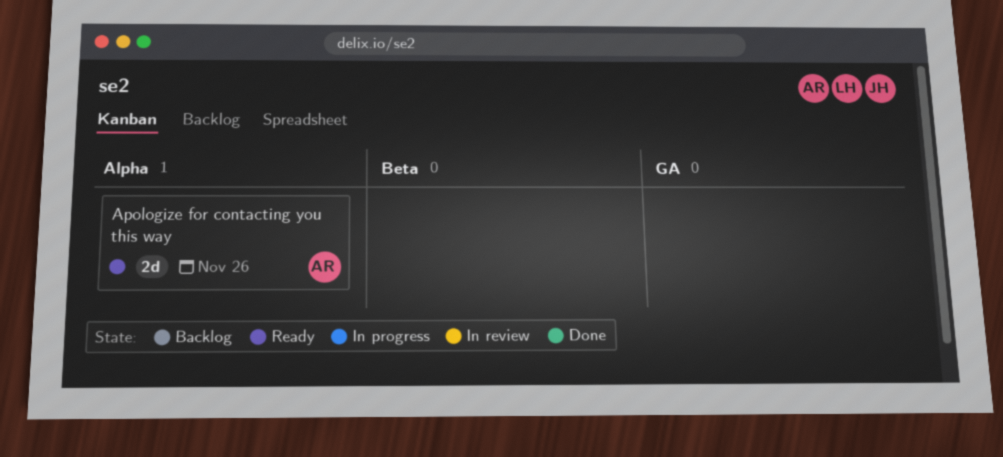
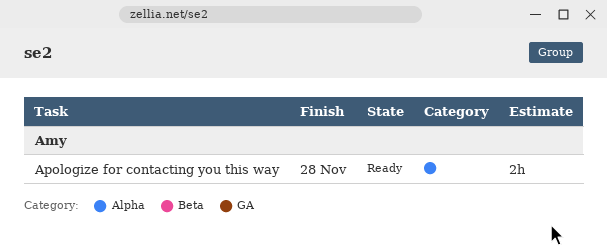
Apologize for contacting you this way, estimate: 2d -> 2h
Apologize for contacting you this way, due: Nov 26 -> Nov 28

